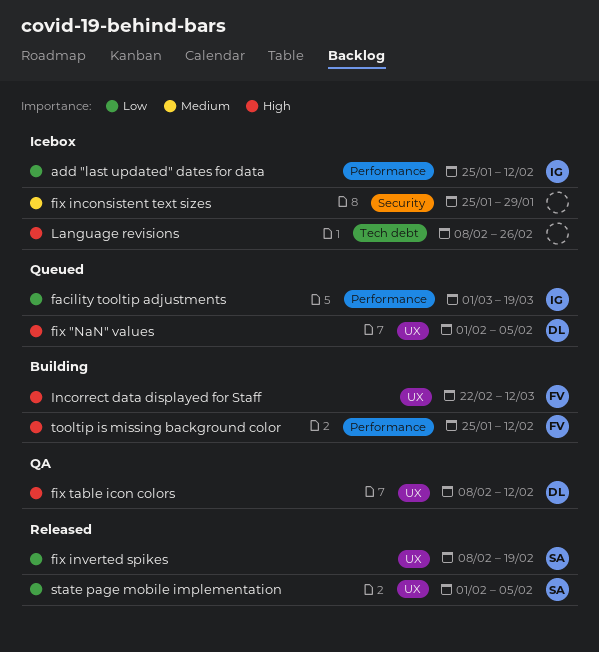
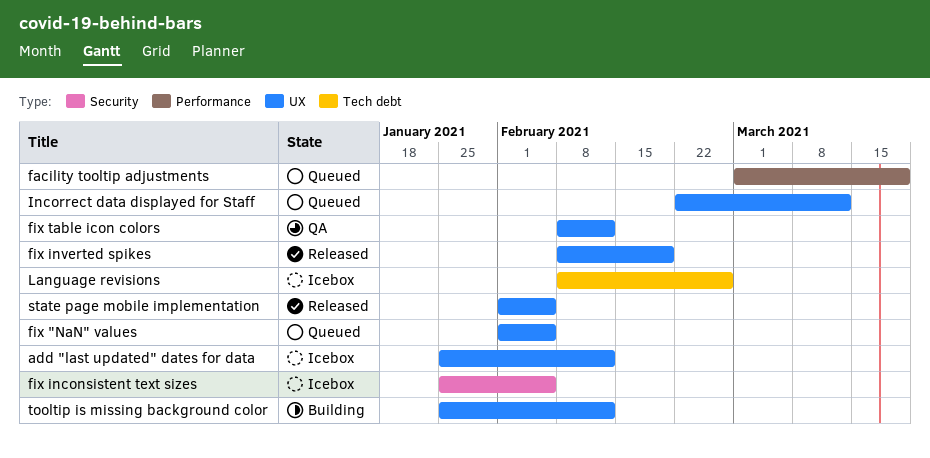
add "last updated" dates for data, label: Performance -> UX
fix inconsistent text sizes, due: Jan 29 -> Feb 5
Incorrect data displayed for Staff, status: Building -> Queued
tooltip is missing background color, label: Performance -> UX

